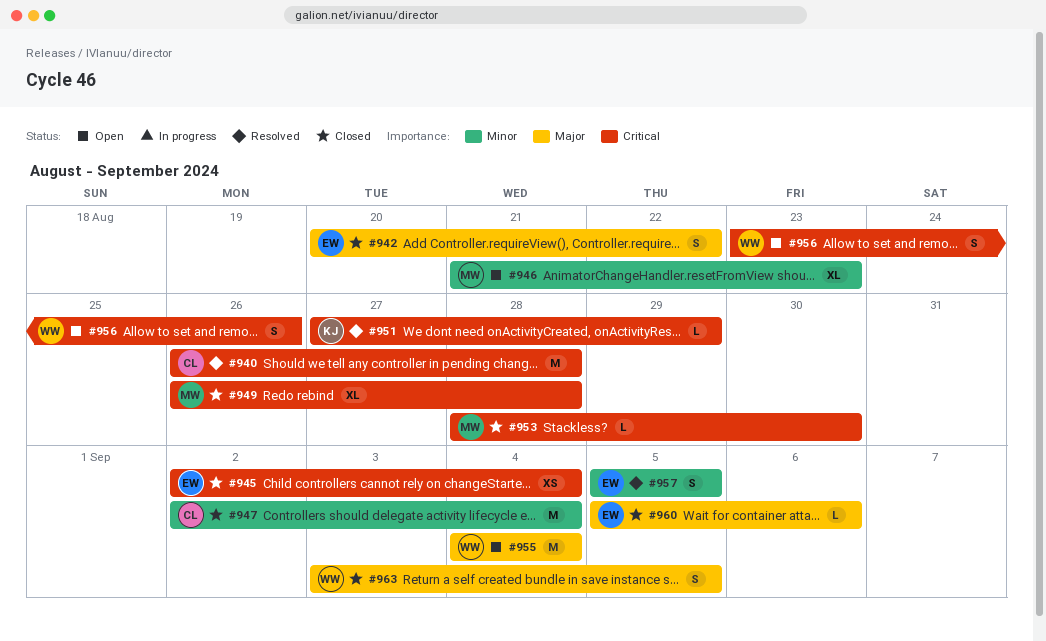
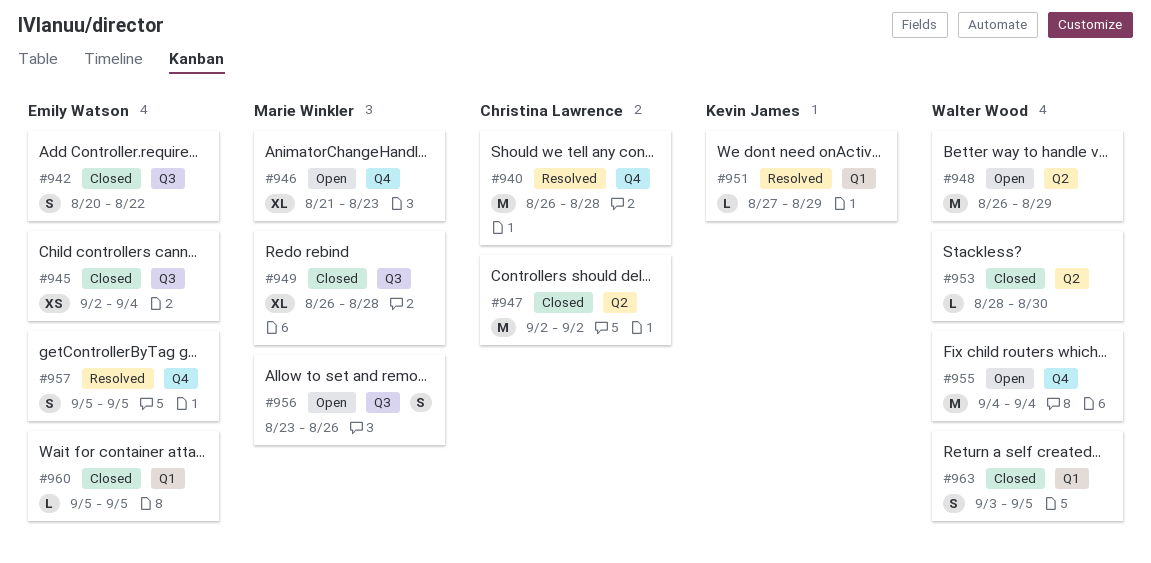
#947, due: Sep 4 -> Sep 2
#948: none -> present
#953, owner: Marie Winkler -> Walter Wood
#956, owner: Walter Wood -> Marie Winkler
#960, due: Sep 6 -> Sep 5

